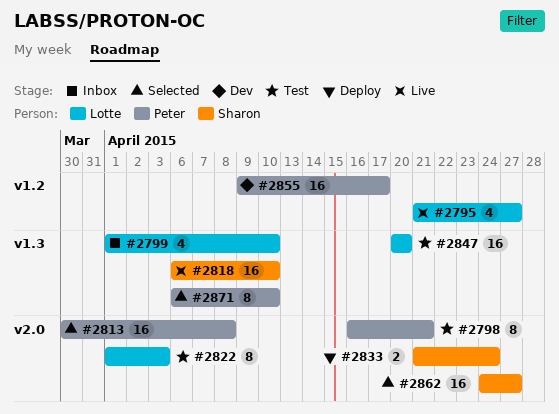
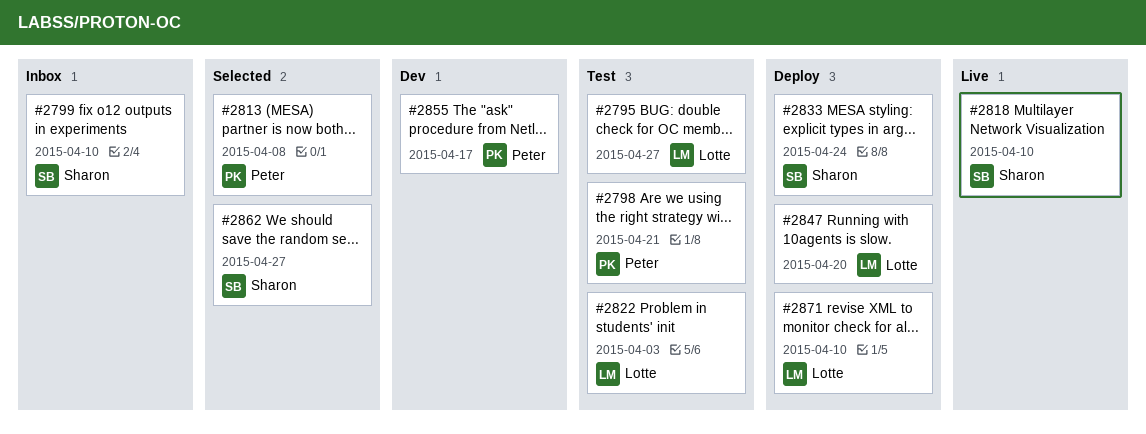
#2795, status: Live -> Test
#2799, owner: Lotte -> Sharon
#2847, status: Test -> Deploy
#2871, status: Selected -> Deploy
#2871, owner: Peter -> Lotte

